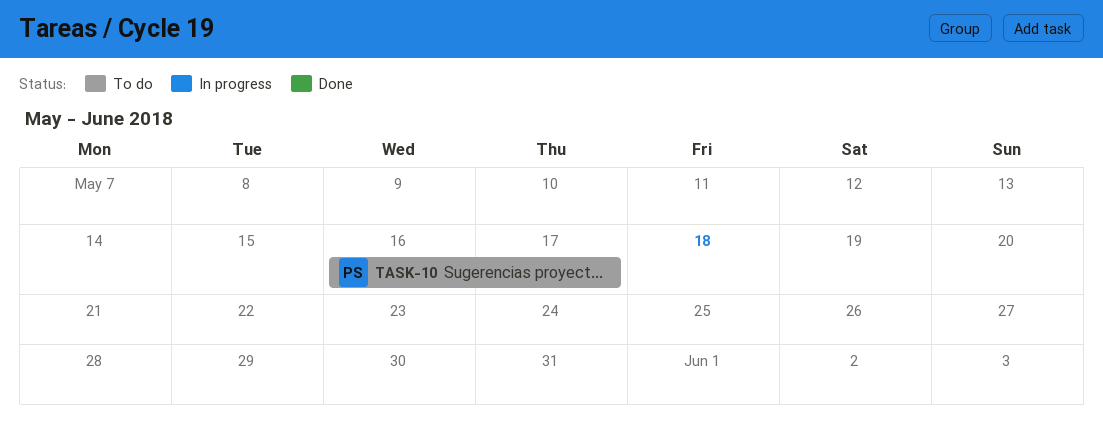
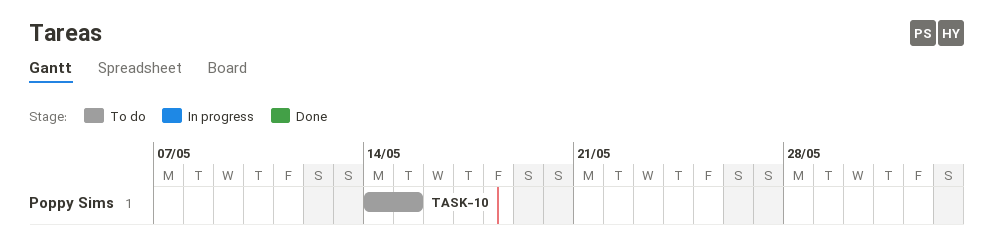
TASK-10, start: May 16 -> May 14
TASK-10, due: May 17 -> May 15

